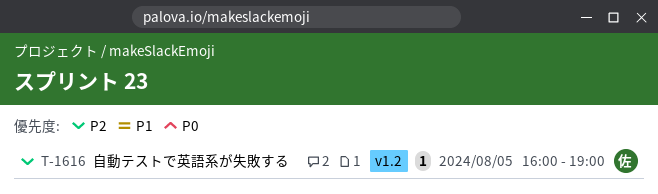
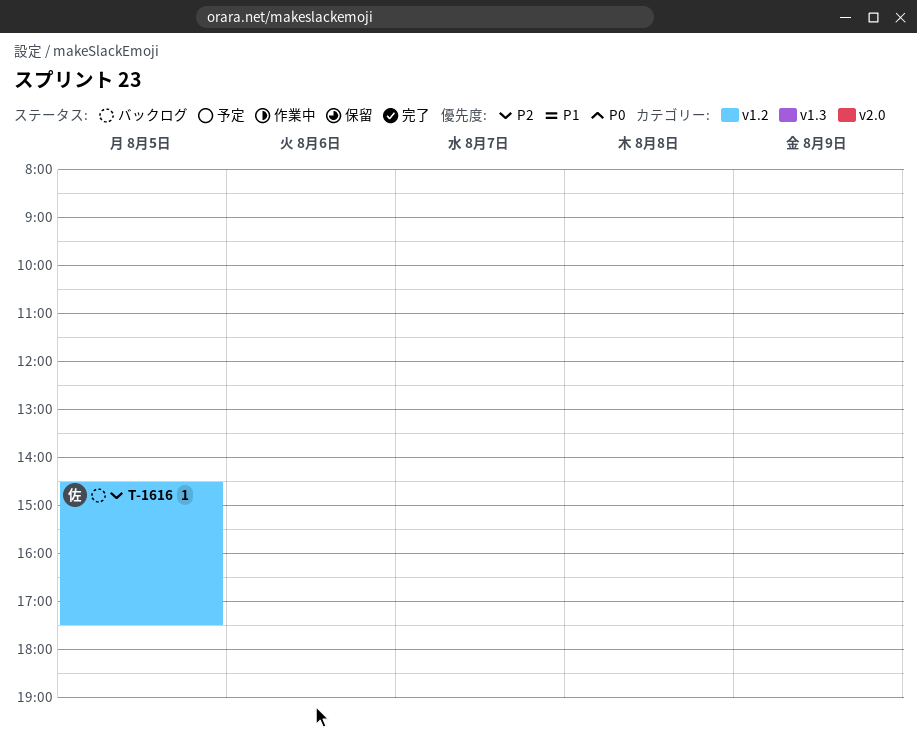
T-1616, begins: 16:00 -> 14:30
T-1616, ends: 19:00 -> 17:30

